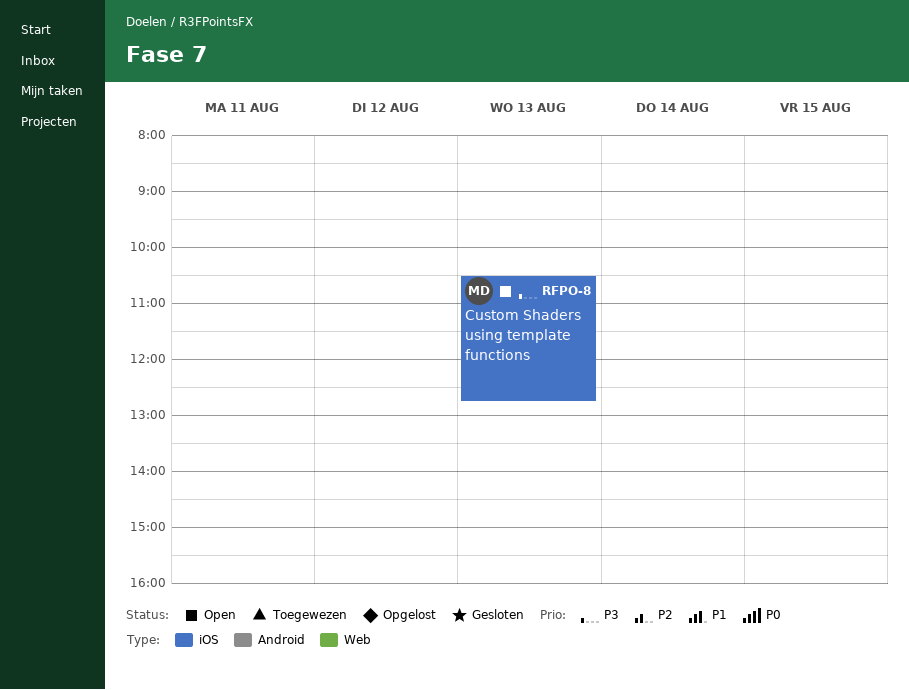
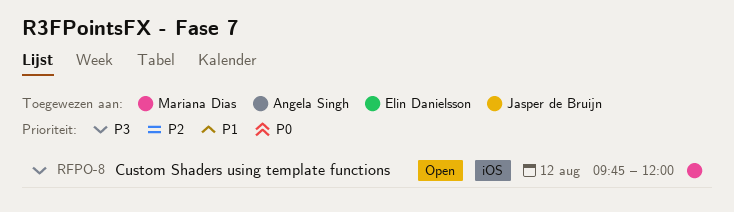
RFPO-8, day: Aug 13 -> Aug 12
RFPO-8, begins: 10:30 -> 09:45
RFPO-8, ends: 12:45 -> 12:00

